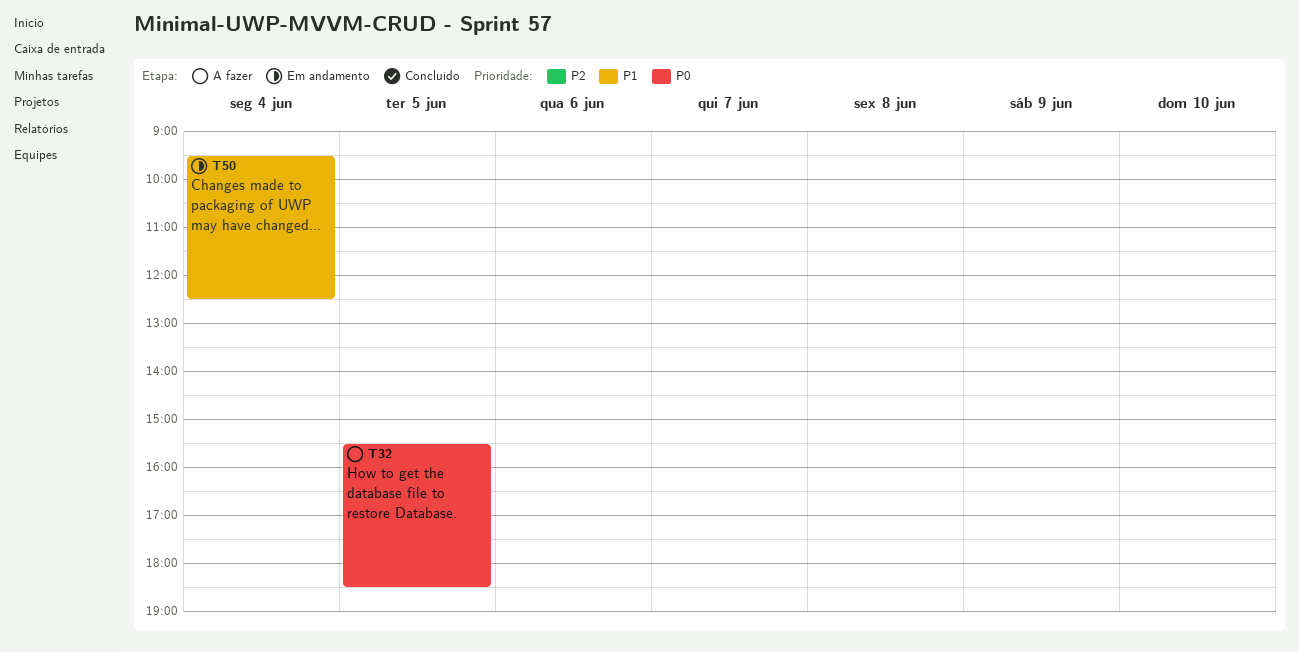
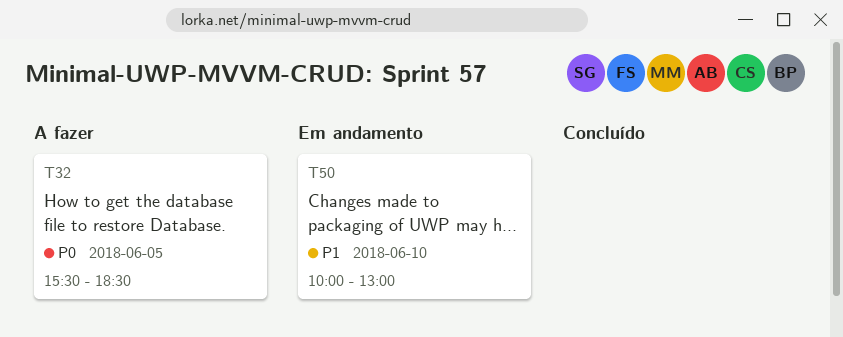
T50, day: Jun 4 -> Jun 10
T50, begins: 09:30 -> 10:00
T50, ends: 12:30 -> 13:00

